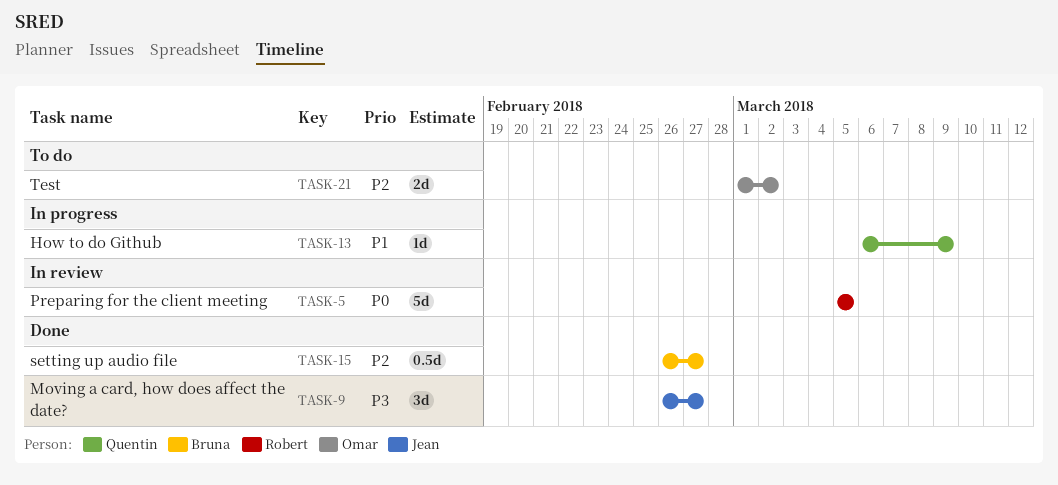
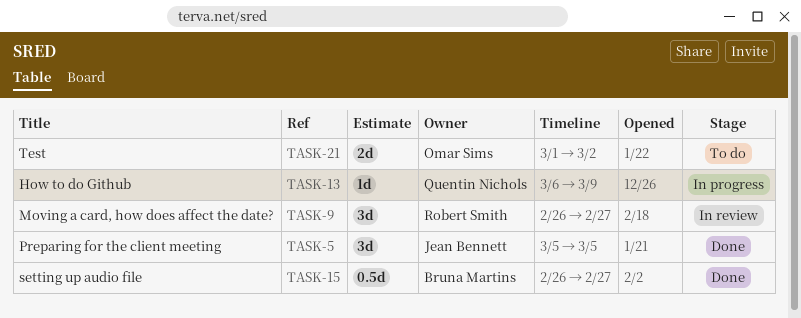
TASK-5, status: In review -> Done
TASK-5, owner: Robert Smith -> Jean Bennett
TASK-5, estimate: 5d -> 3d
TASK-9, status: Done -> In review
TASK-9, owner: Jean Bennett -> Robert Smith

